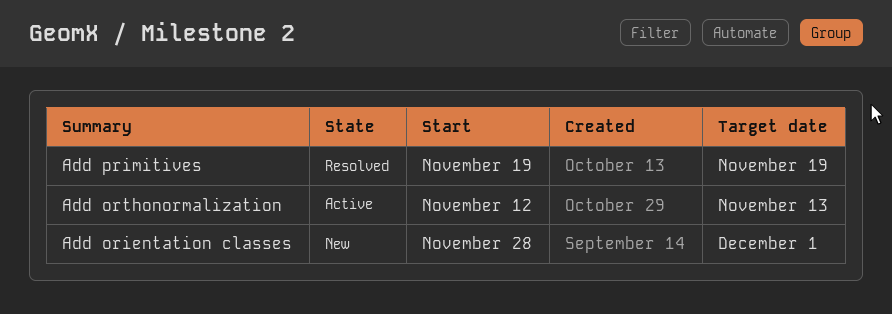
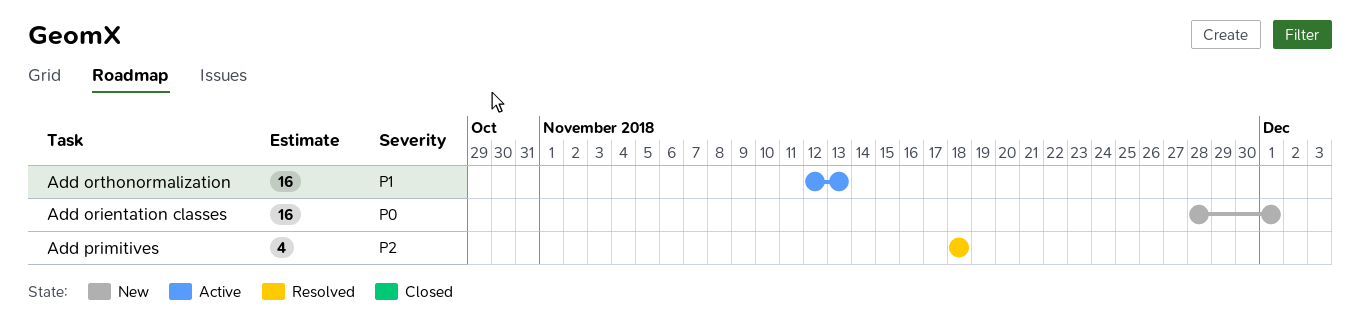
Add primitives, start: Nov 19 -> Nov 18
Add primitives, due: Nov 19 -> Nov 18

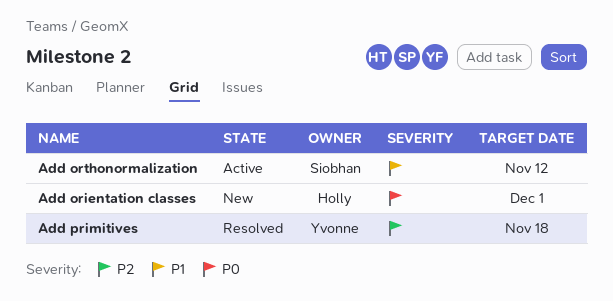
Add orthonormalization, due: Nov 13 -> Nov 12

